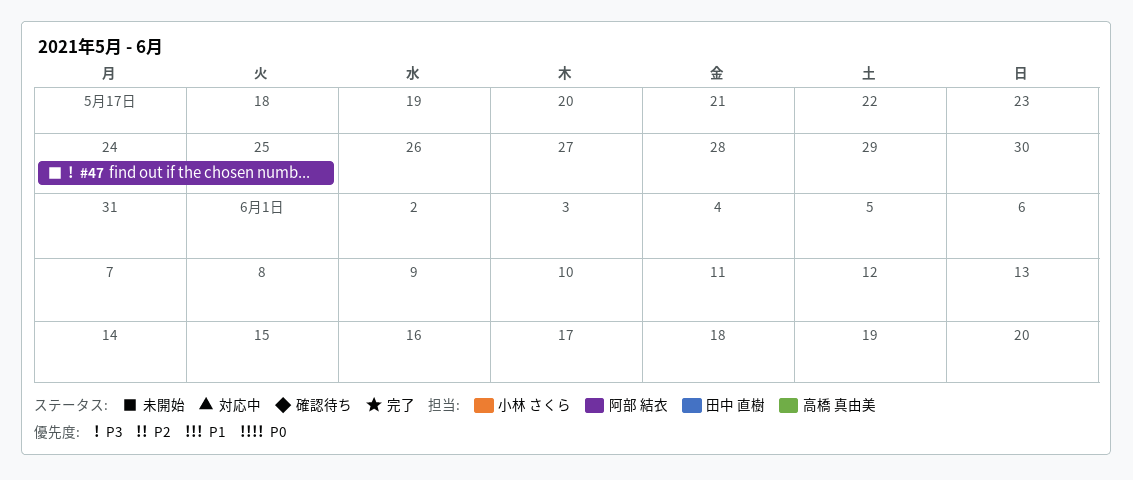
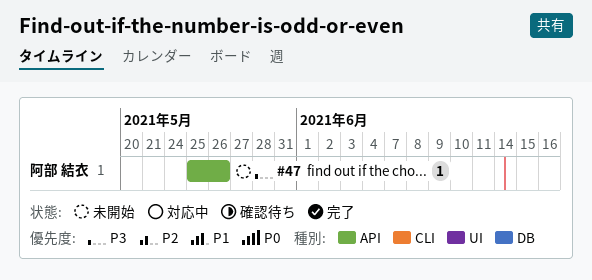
#47, start: May 24 -> May 25
#47, due: May 25 -> May 26

